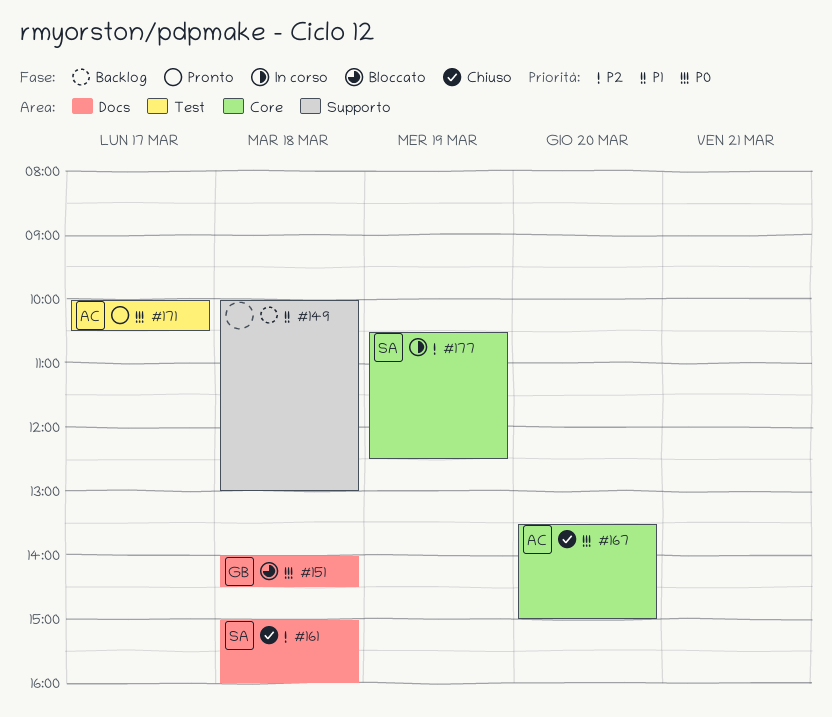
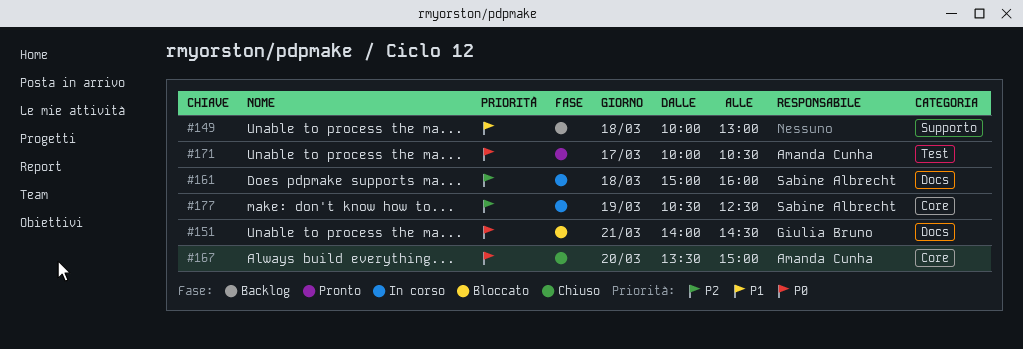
#151, day: Mar 18 -> Mar 21
#161, status: Chiuso -> In corso

